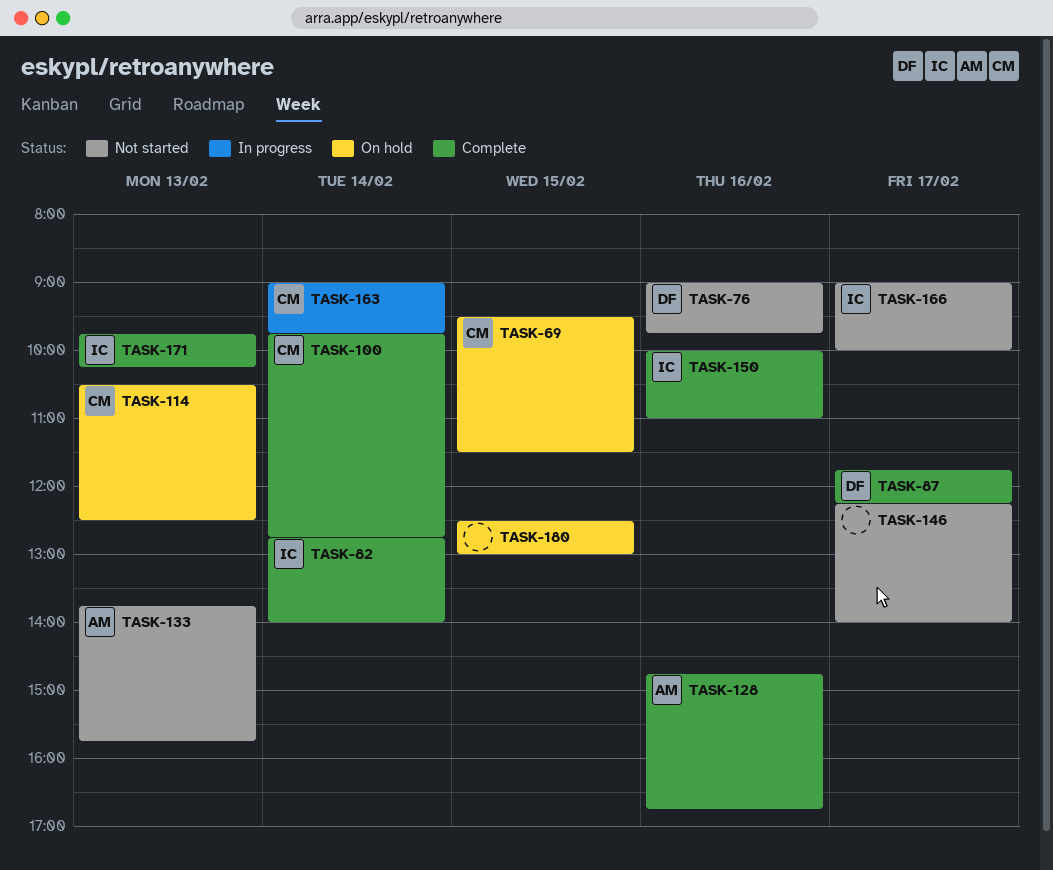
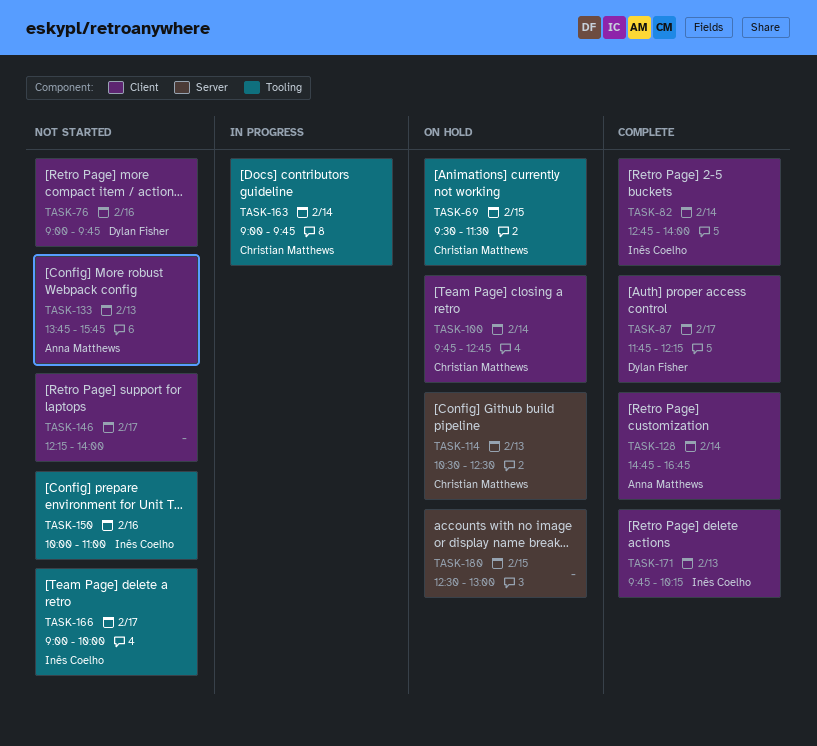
TASK-100, status: Complete -> On hold
TASK-128, day: Feb 16 -> Feb 14
TASK-150, status: Complete -> Not started

